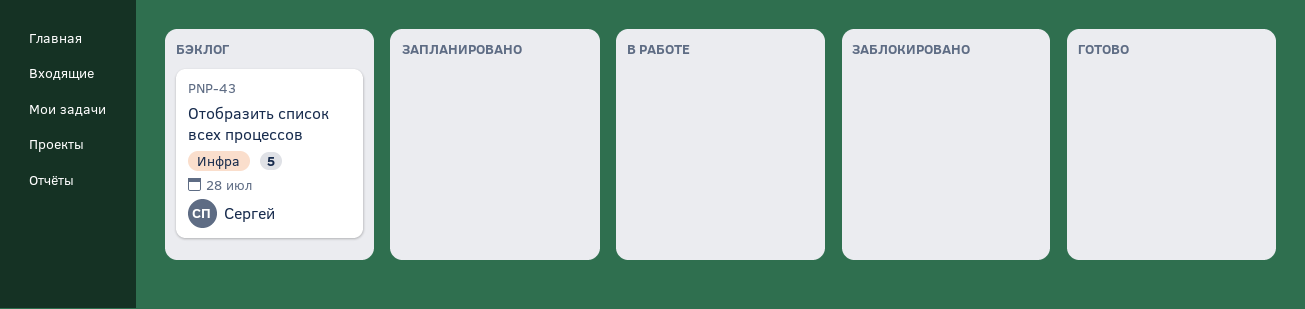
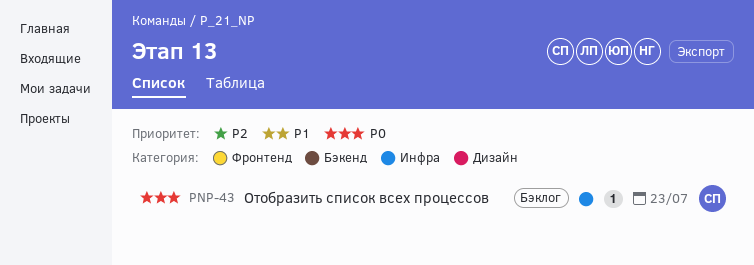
PNP-43, estimate: 5 -> 1
PNP-43, due: Jul 28 -> Jul 23

